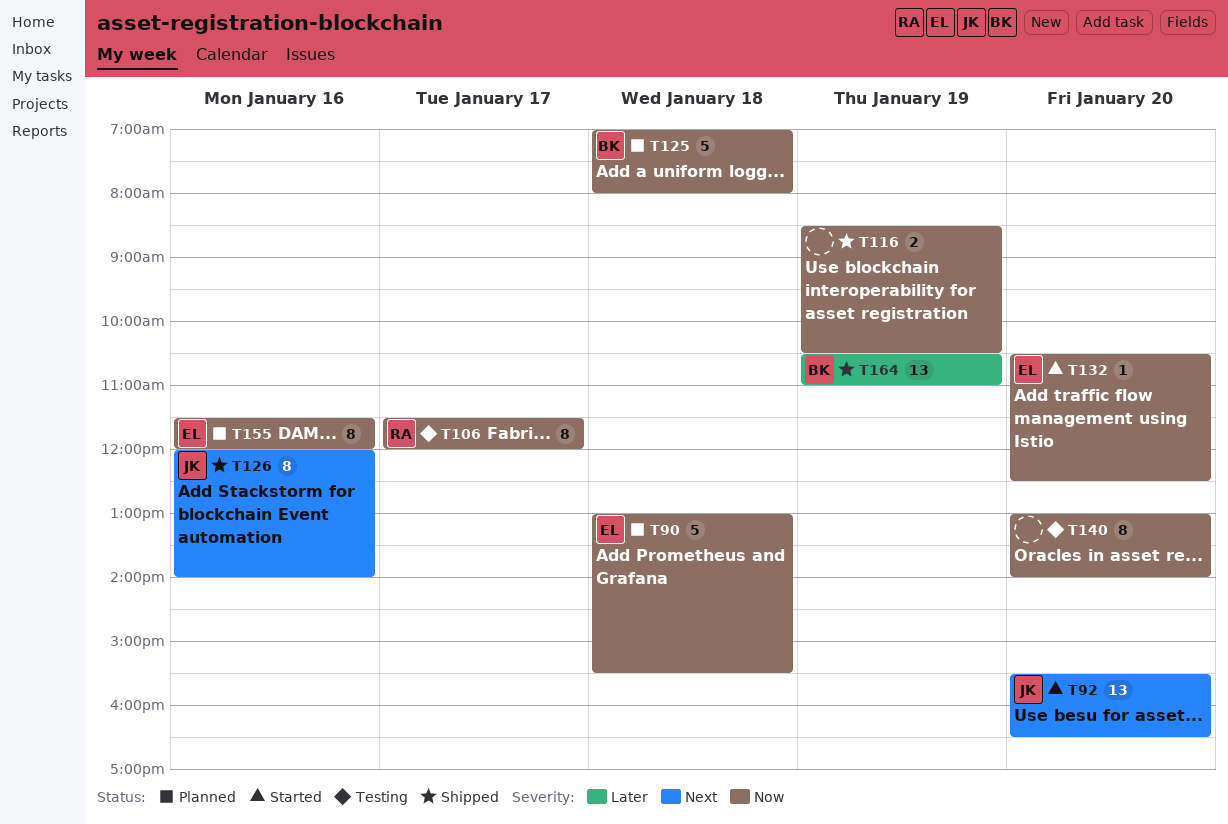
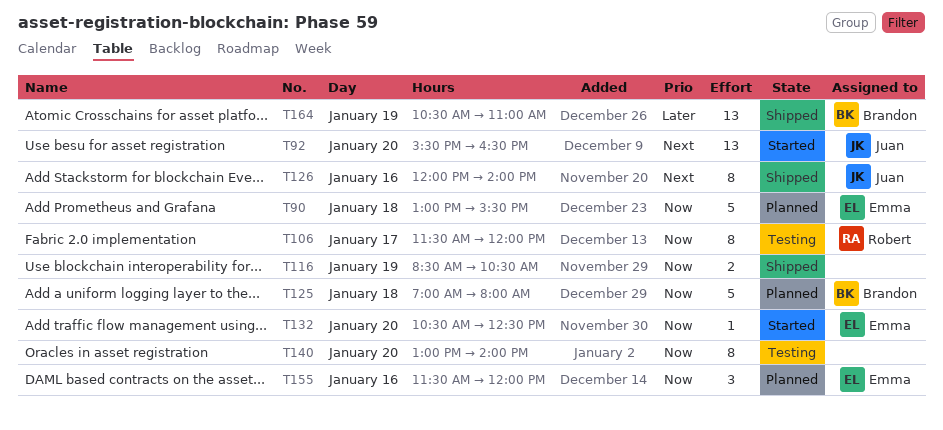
T155, estimate: 8 -> 3

